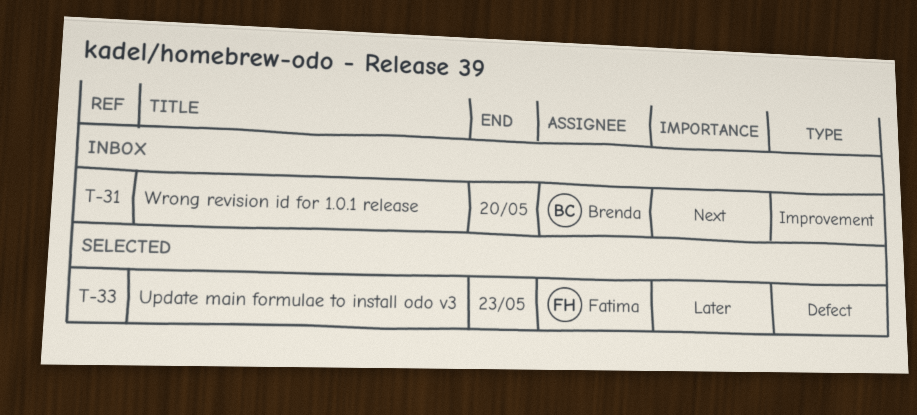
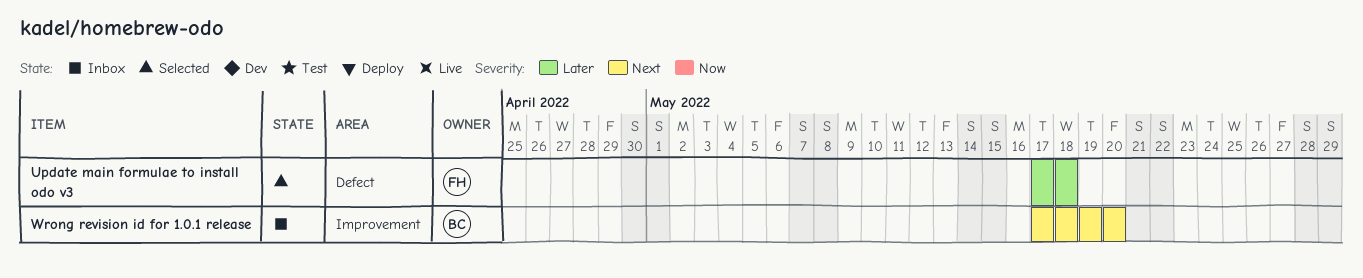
Update main formulae to install odo v3, due: May 23 -> May 18

